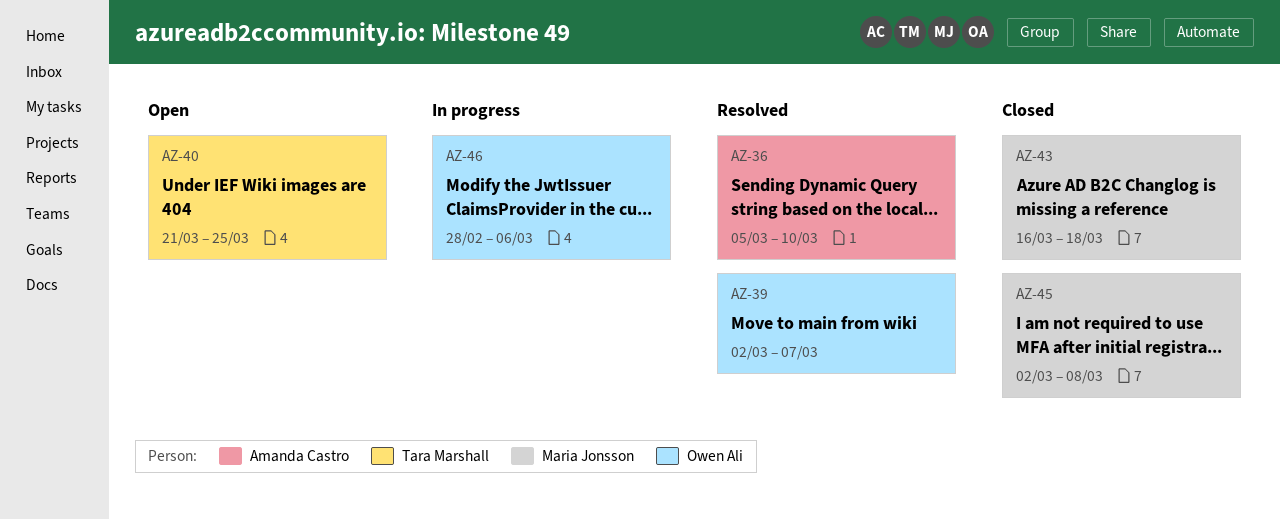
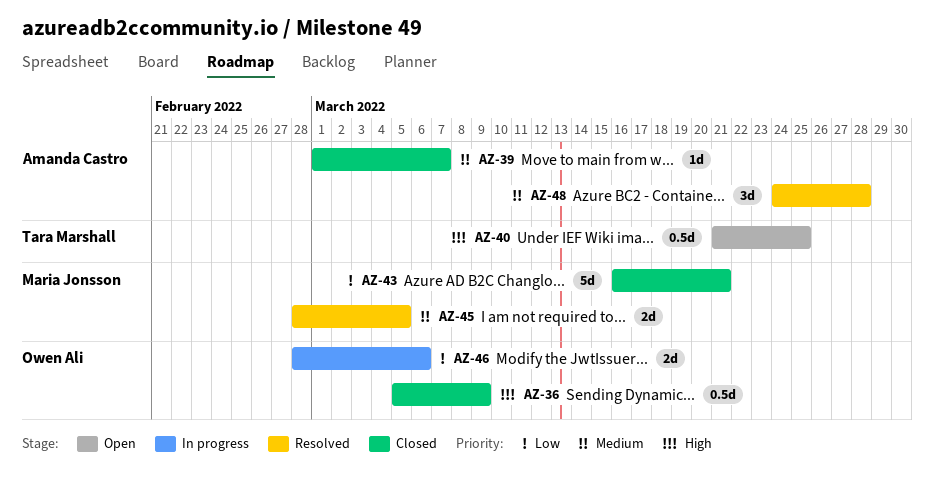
AZ-36, status: Resolved -> Closed
AZ-36, owner: Amanda Castro -> Owen Ali
AZ-36, due: Mar 10 -> Mar 9
AZ-39, status: Resolved -> Closed
AZ-39, owner: Owen Ali -> Amanda Castro
AZ-39, start: Mar 2 -> Mar 1
AZ-43, due: Mar 18 -> Mar 21
AZ-45, status: Closed -> Resolved
AZ-45, start: Mar 2 -> Feb 28
AZ-45, due: Mar 8 -> Mar 5
AZ-48: none -> present

